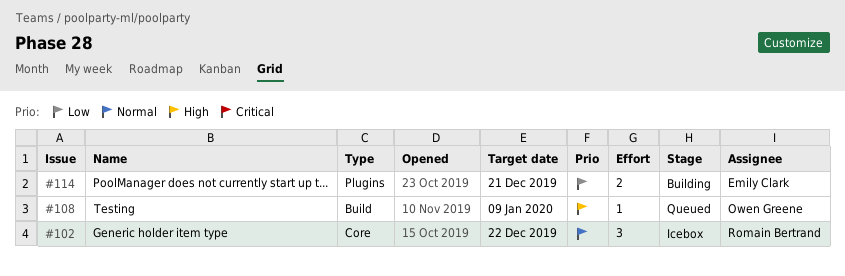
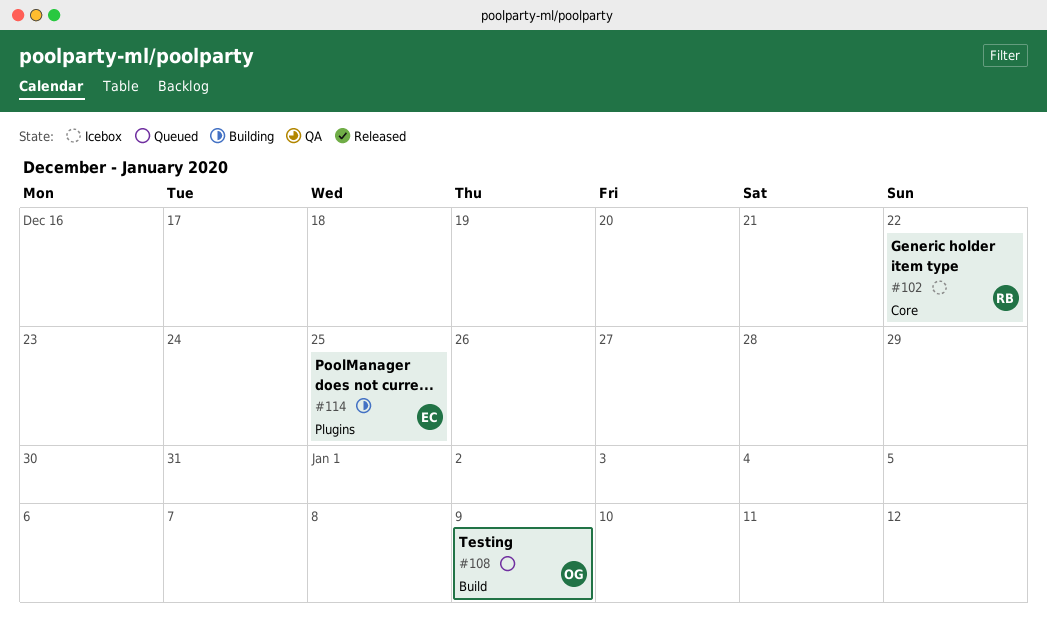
#114, due: Dec 21 -> Dec 25

